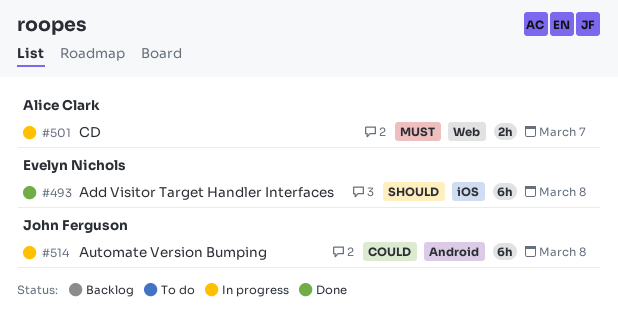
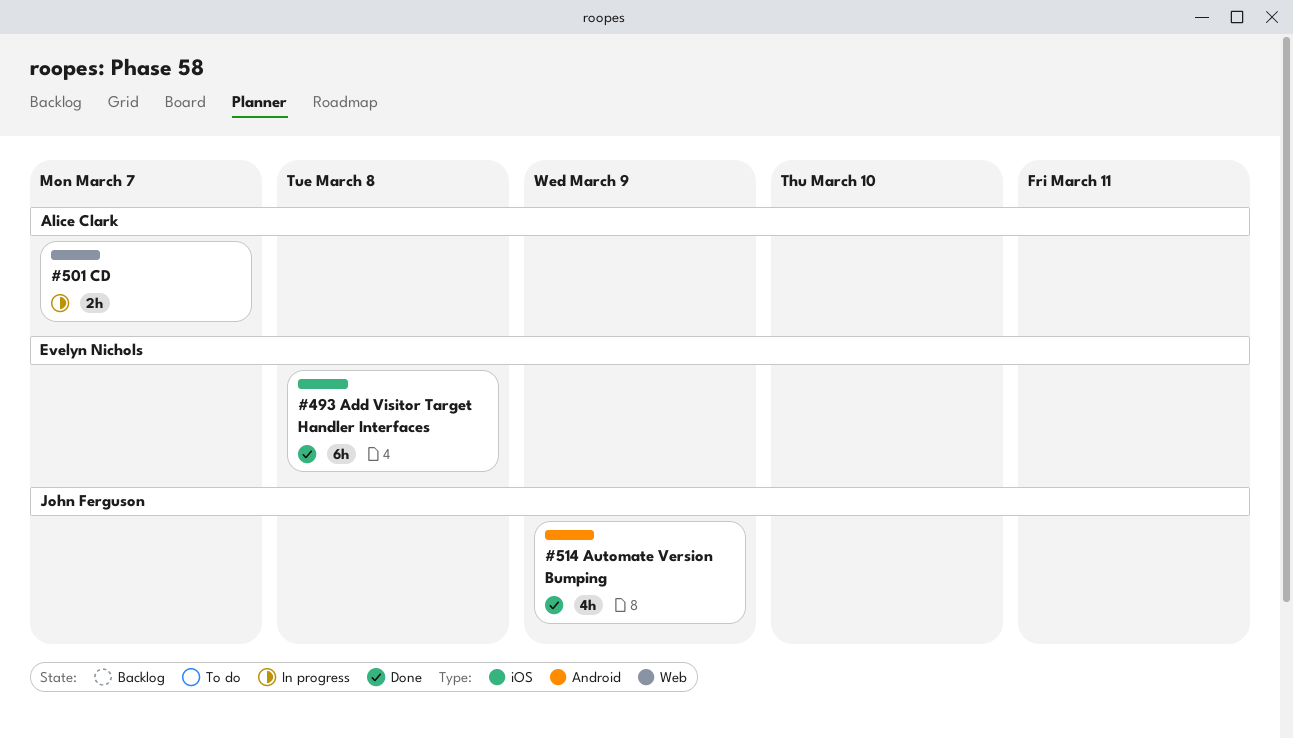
#514, status: In progress -> Done
#514, estimate: 6h -> 4h
#514, due: Mar 8 -> Mar 9

